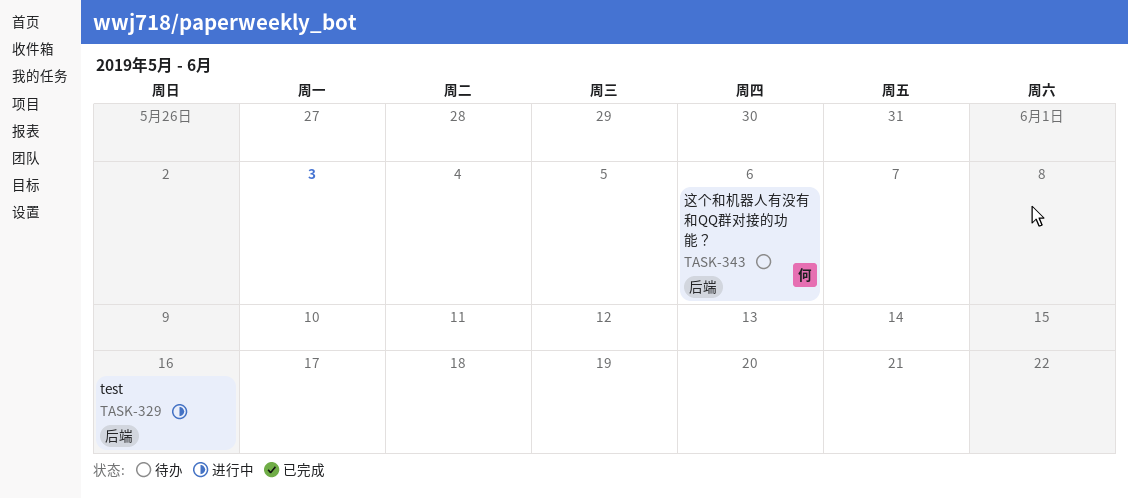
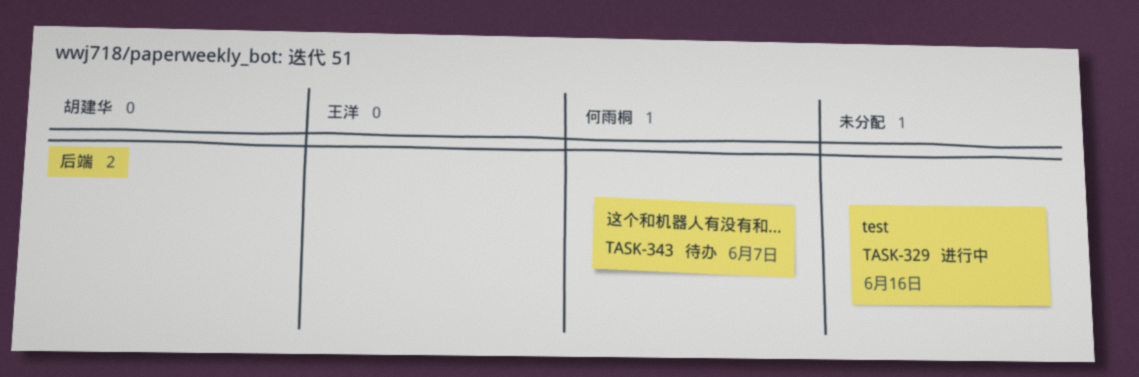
TASK-343, due: Jun 6 -> Jun 7

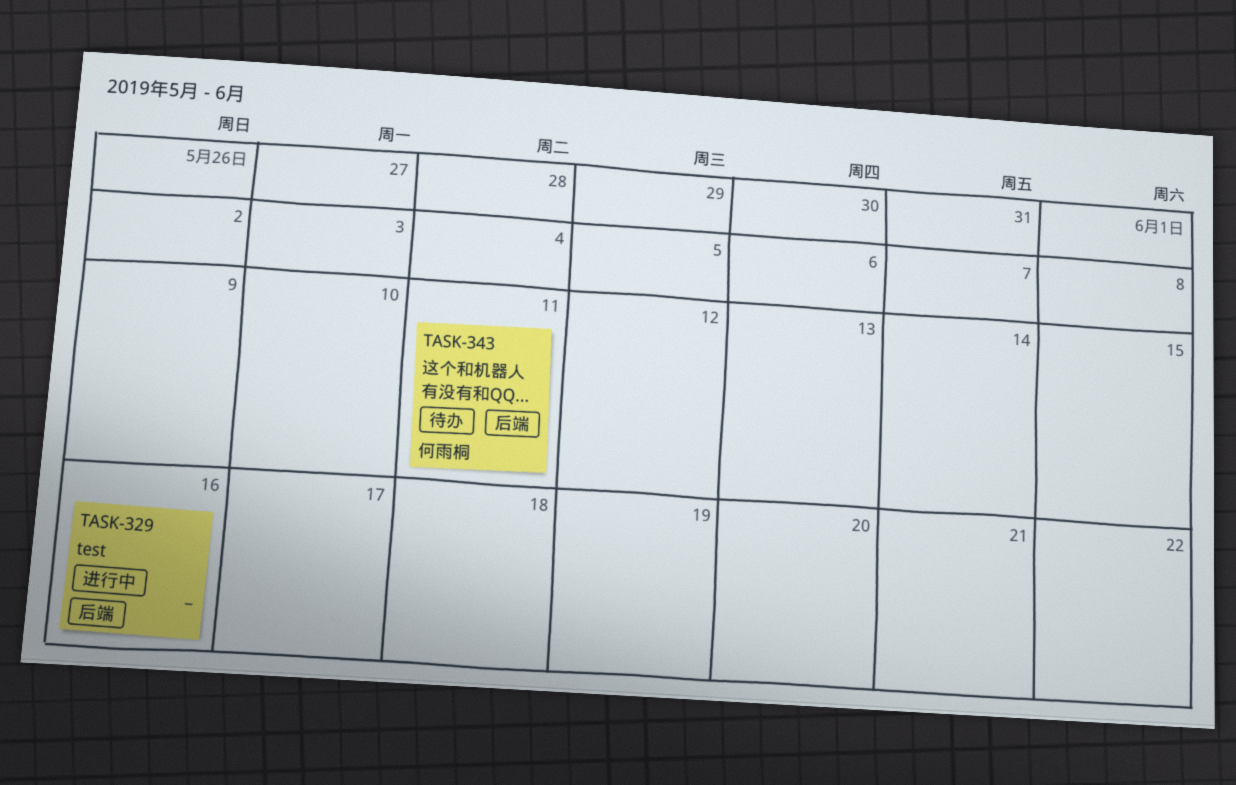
TASK-343, due: Jun 7 -> Jun 11

